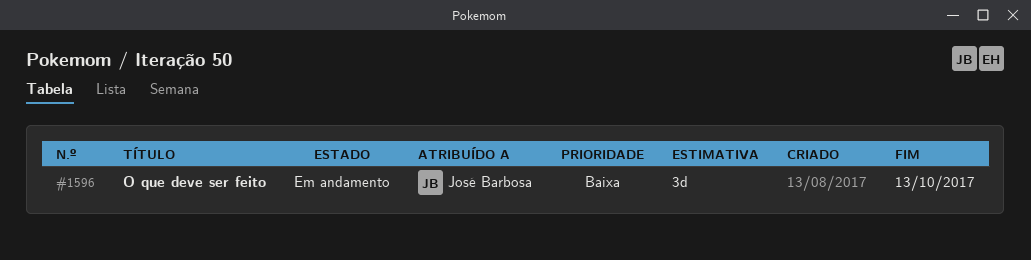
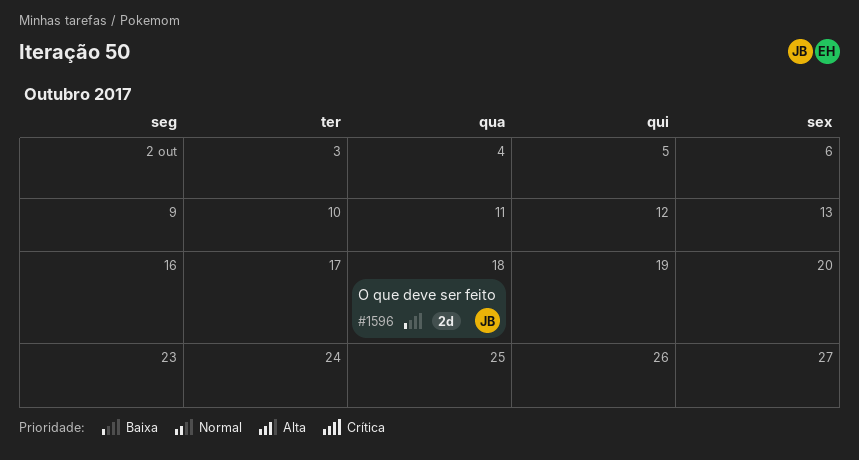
#1596, estimate: 3d -> 2d
#1596, due: Oct 13 -> Oct 18

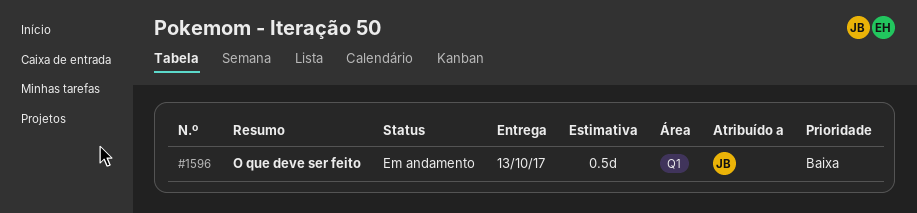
#1596, estimate: 2d -> 0.5d
#1596, due: Oct 18 -> Oct 13

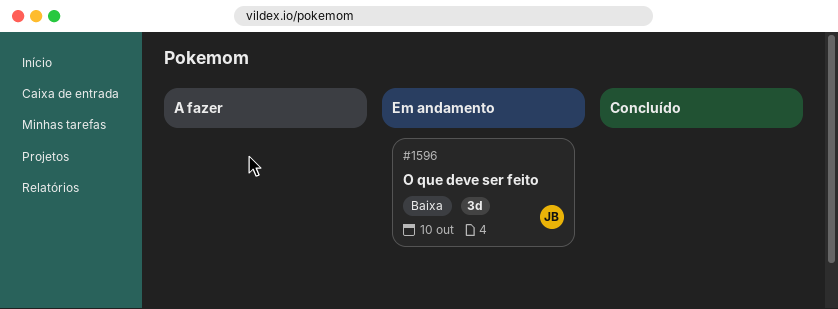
#1596, estimate: 0.5d -> 3d
#1596, due: Oct 13 -> Oct 10

